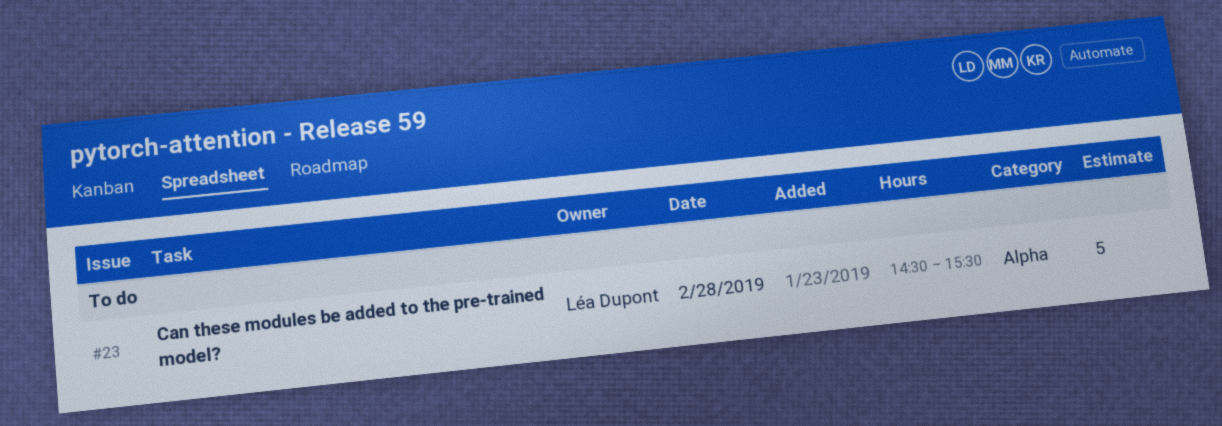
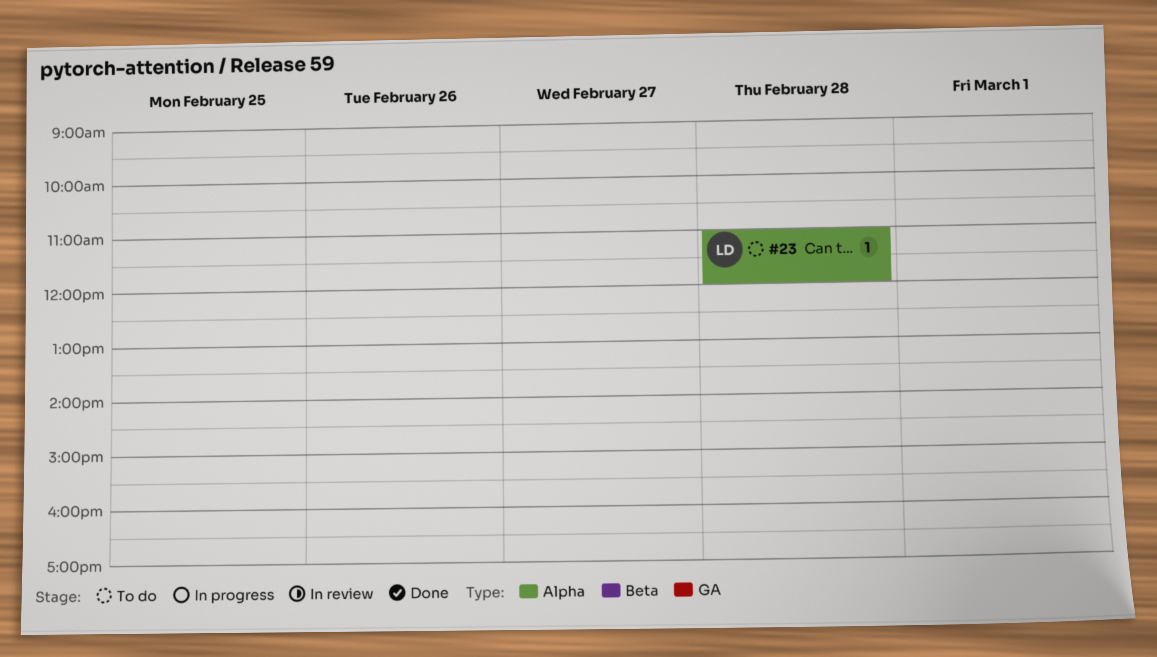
#23, estimate: 5 -> 1
#23, begins: 14:30 -> 11:00
#23, ends: 15:30 -> 12:00

